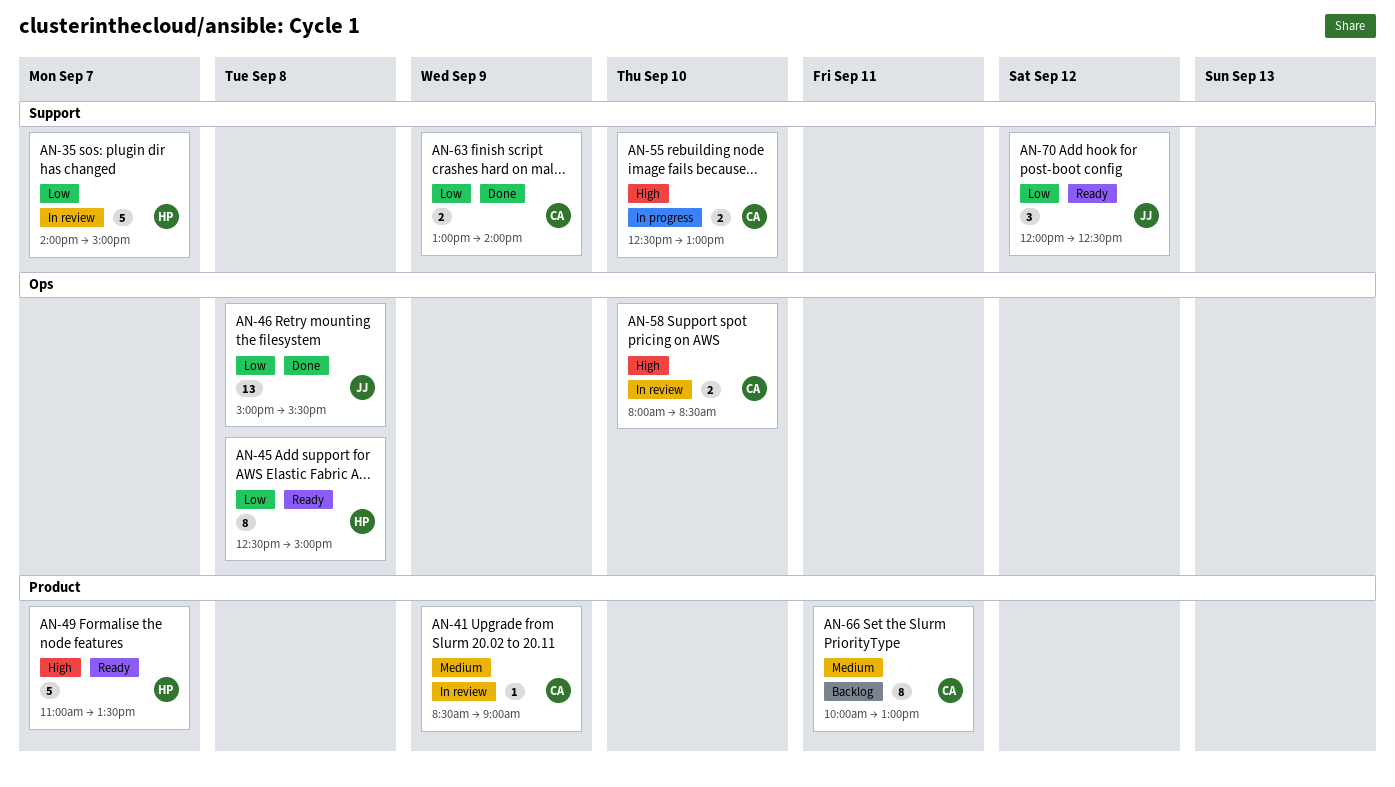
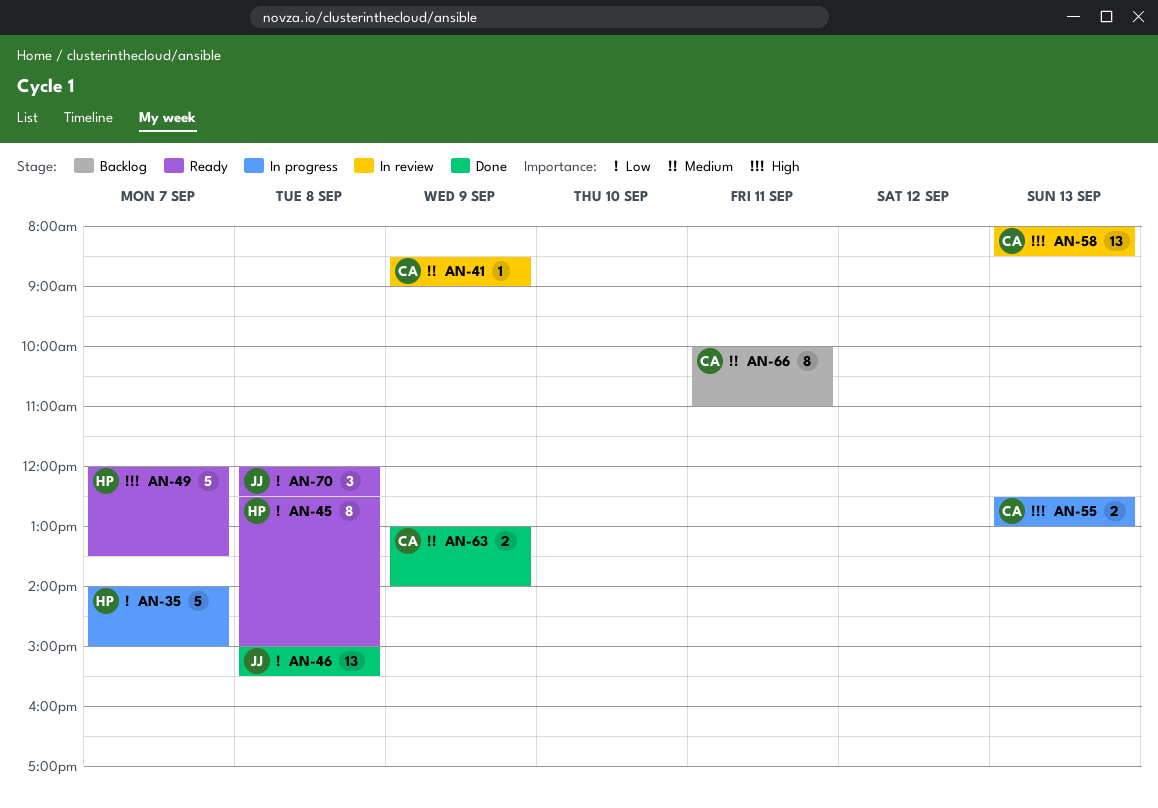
AN-35, status: In review -> In progress
AN-49, begins: 11:00 -> 12:00
AN-55, day: Sep 10 -> Sep 13
AN-58, estimate: 2 -> 13
AN-58, day: Sep 10 -> Sep 13
AN-63, priority: Low -> Medium
AN-66, ends: 13:00 -> 11:00
AN-70, day: Sep 12 -> Sep 8

